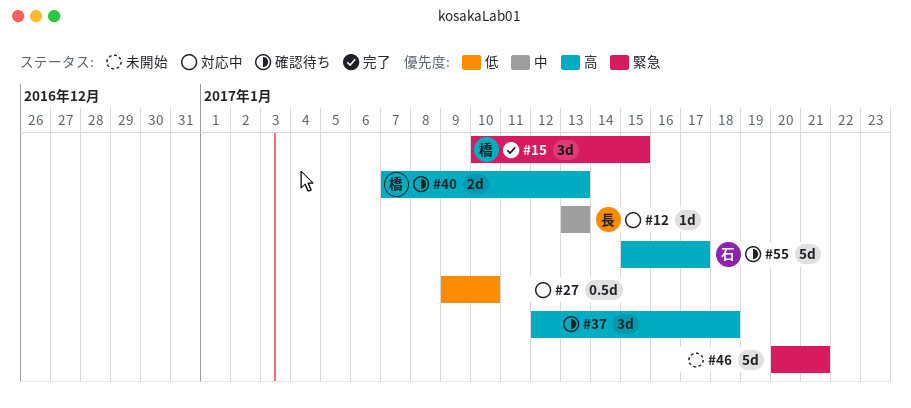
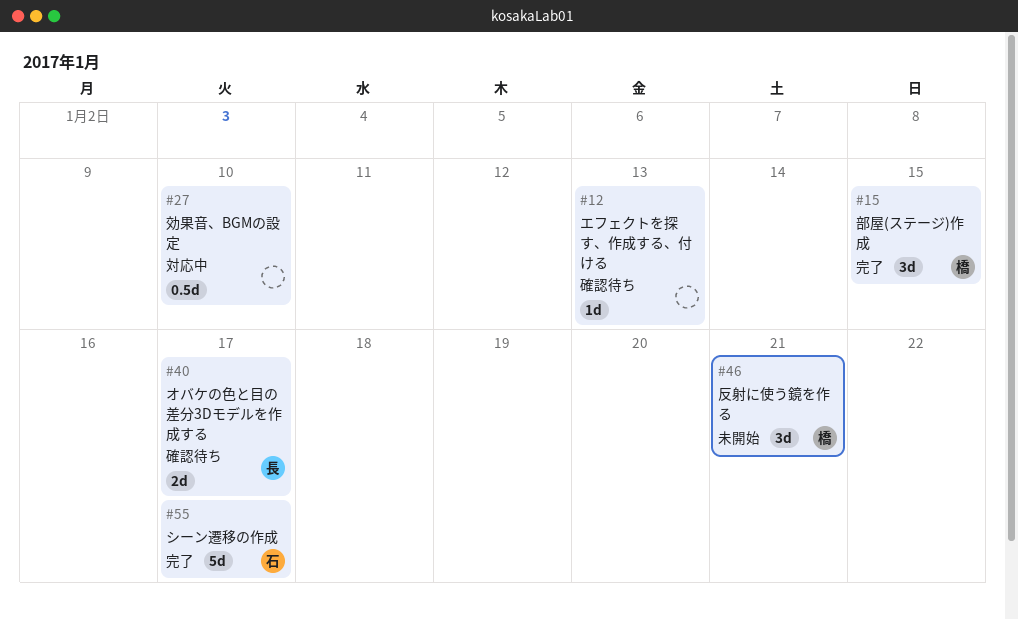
#12, status: 対応中 -> 確認待ち
#12, owner: 長 -> none
#37: present -> none
#40, owner: 橋 -> 長
#40, due: Jan 13 -> Jan 17
#46, owner: none -> 橋
#46, estimate: 5d -> 3d
#55, status: 確認待ち -> 完了

